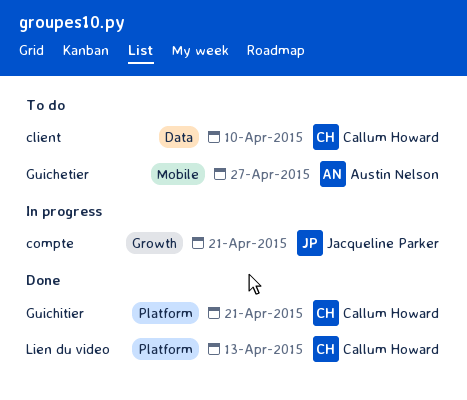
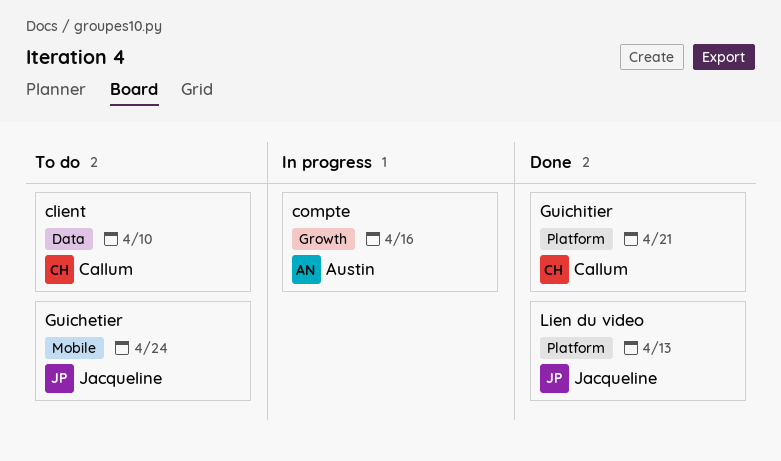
compte, owner: Jacqueline Parker -> Austin Nelson
compte, due: Apr 21 -> Apr 16
Guichetier, owner: Austin Nelson -> Jacqueline Parker
Guichetier, due: Apr 27 -> Apr 24
Lien du video, owner: Callum Howard -> Jacqueline Parker

